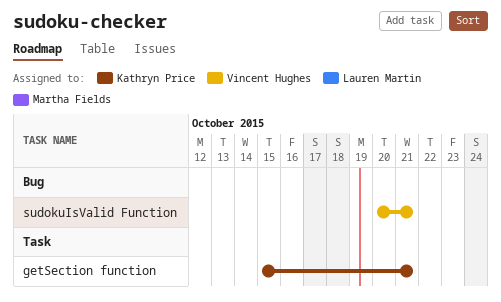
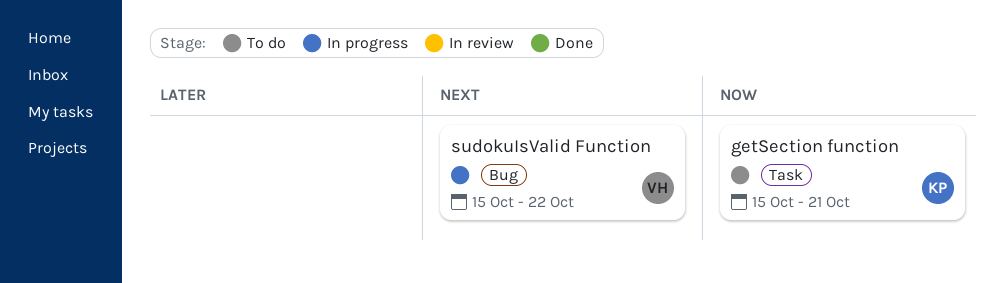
sudokuIsValid Function, start: Oct 20 -> Oct 15
sudokuIsValid Function, due: Oct 21 -> Oct 22

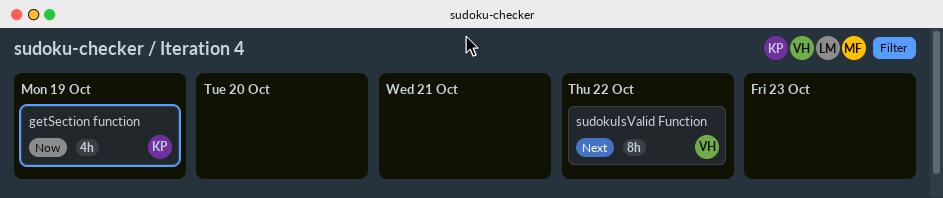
getSection function, due: Oct 21 -> Oct 19

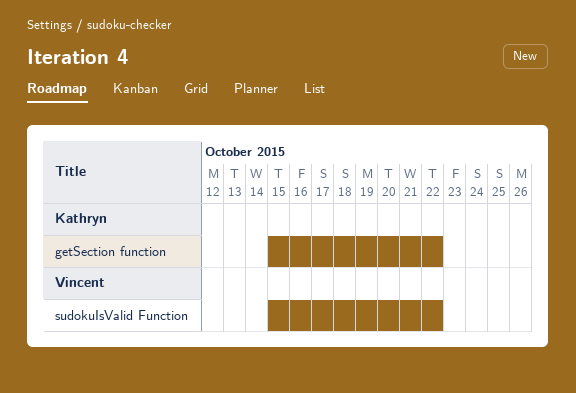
getSection function, due: Oct 19 -> Oct 22

